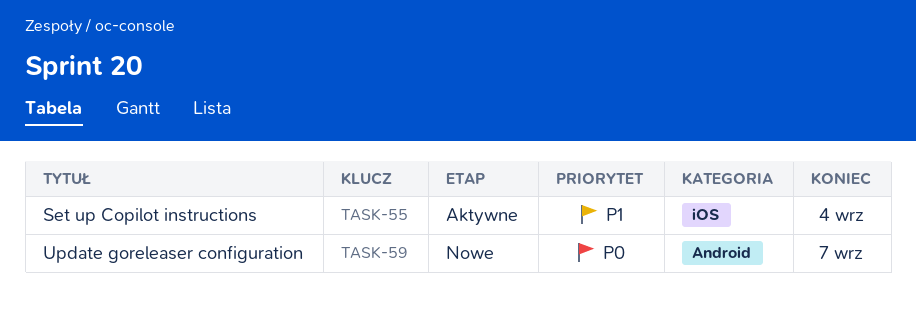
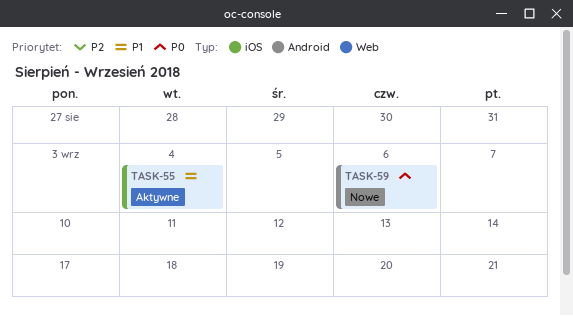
TASK-59, due: Sep 7 -> Sep 6

